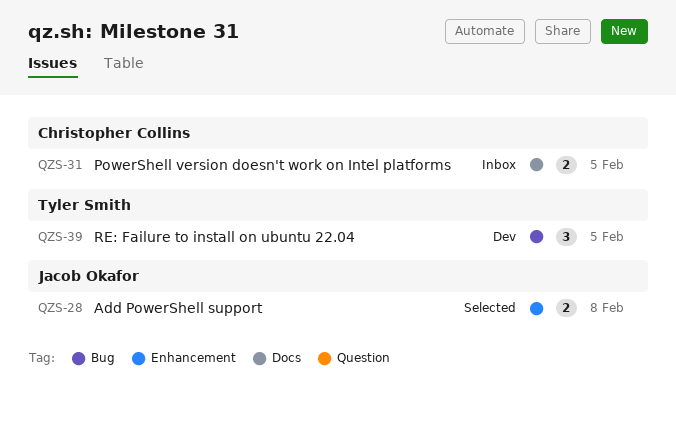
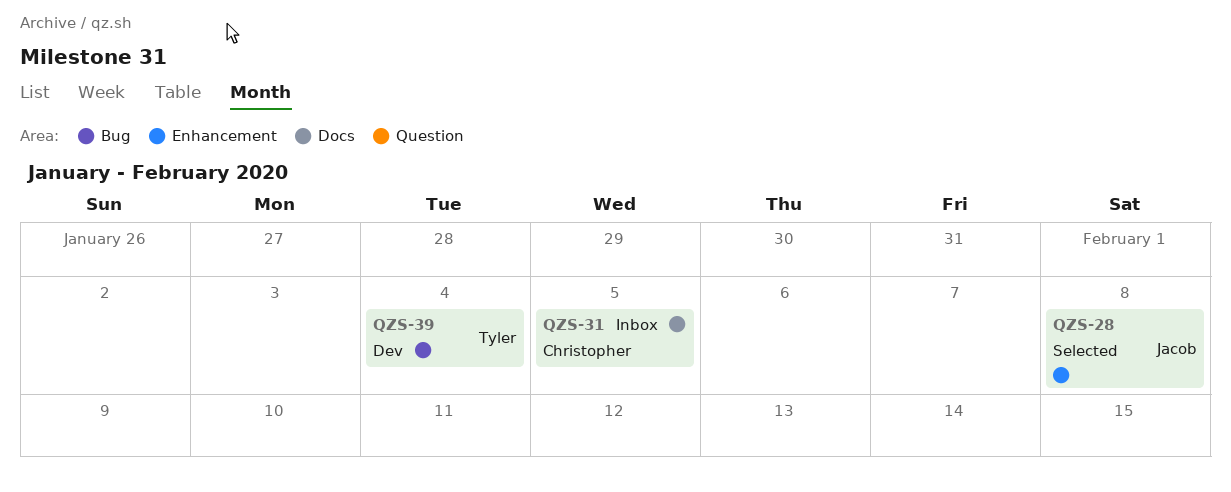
QZS-39, due: Feb 5 -> Feb 4

